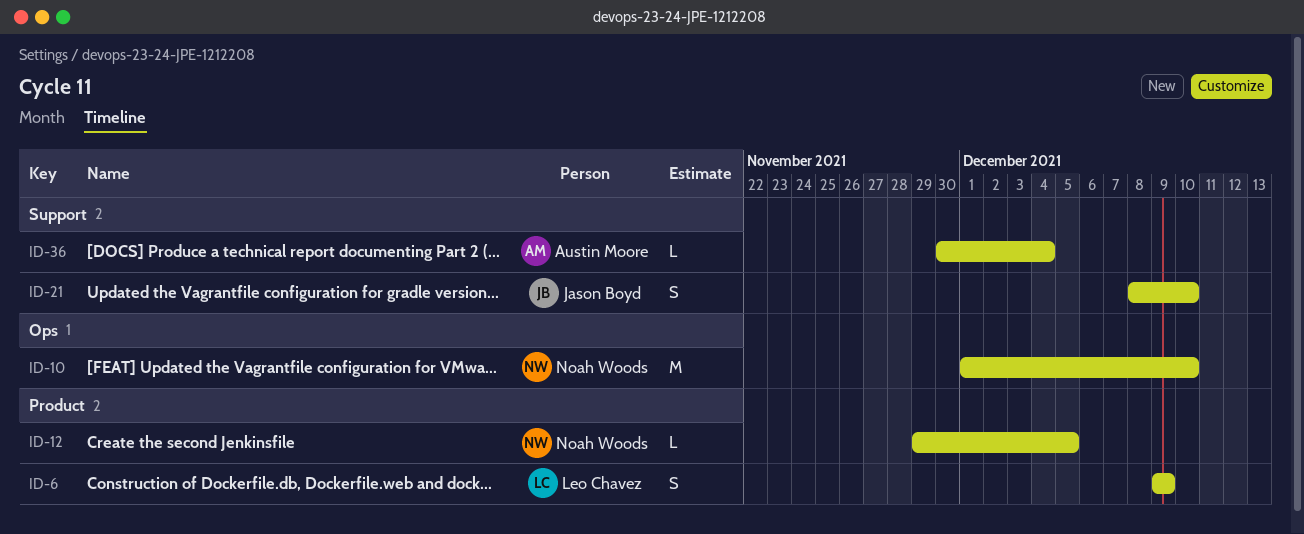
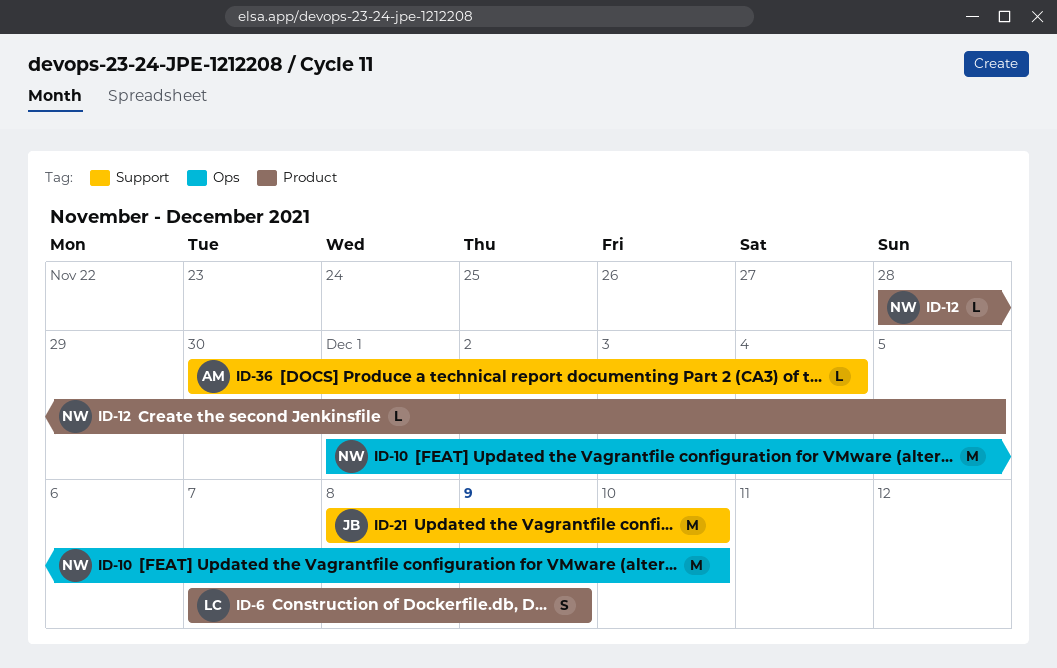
ID-6, start: Dec 9 -> Dec 7
ID-12, start: Nov 29 -> Nov 28
ID-21, estimate: S -> M

